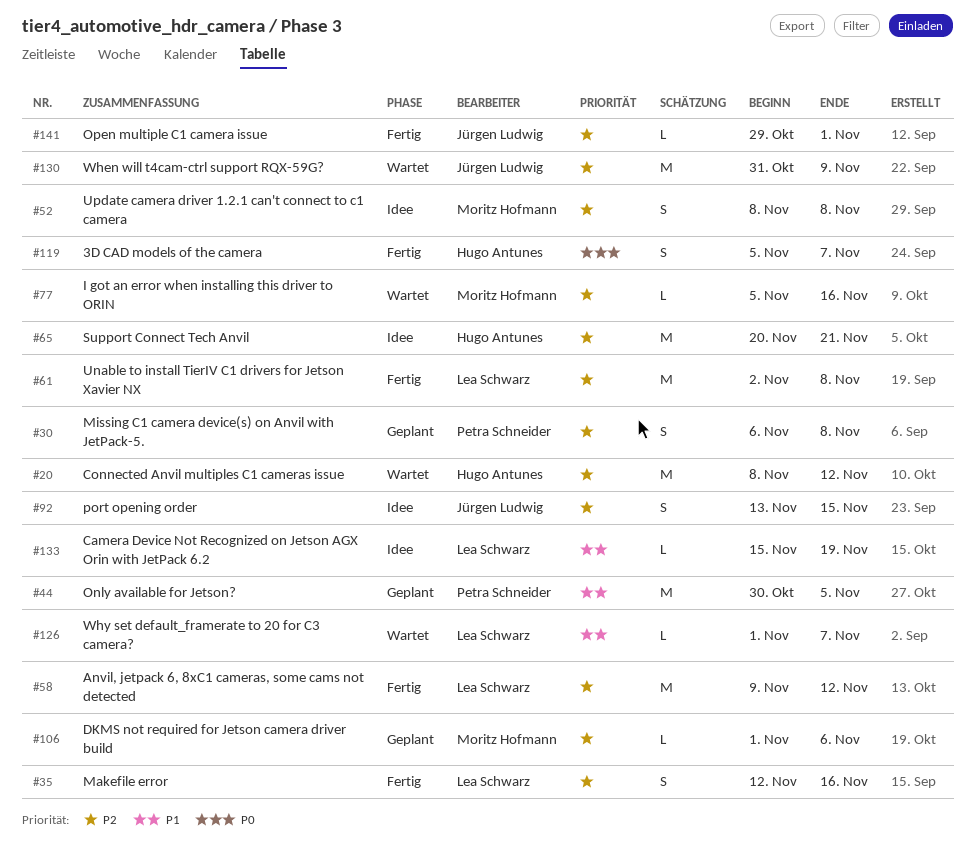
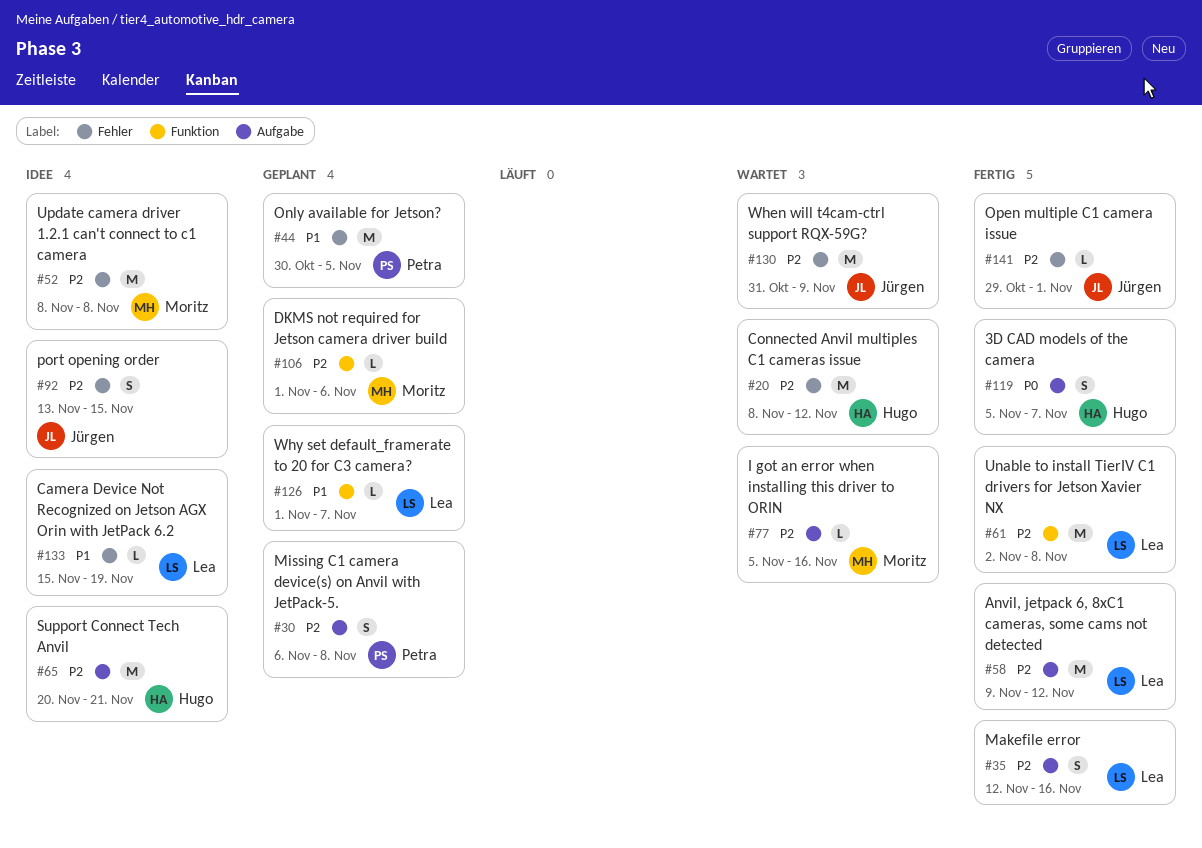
#52, estimate: S -> M
#126, status: Wartet -> Geplant

